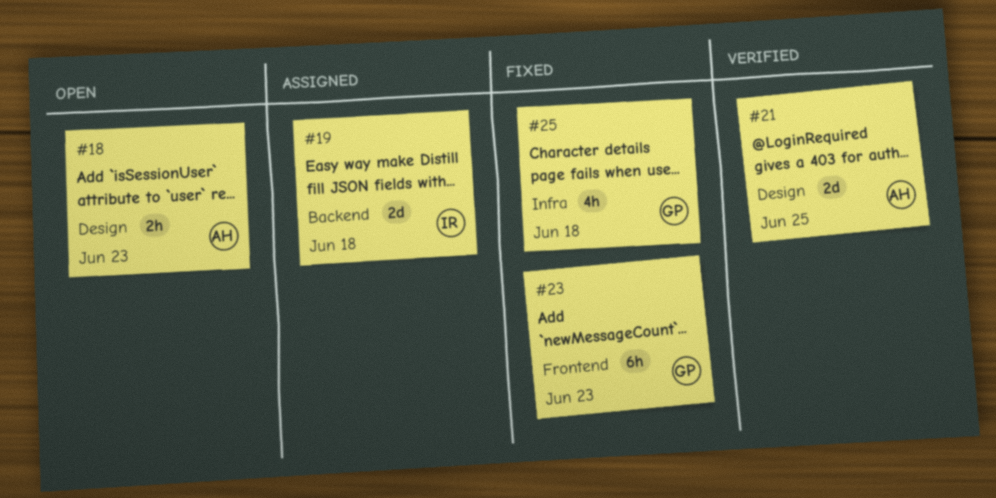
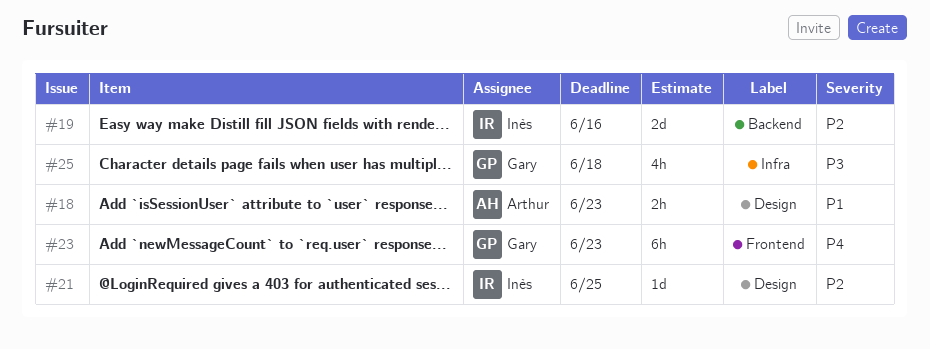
#19, due: Jun 18 -> Jun 16
#21, owner: Arthur -> Inès
#21, estimate: 2d -> 1d

